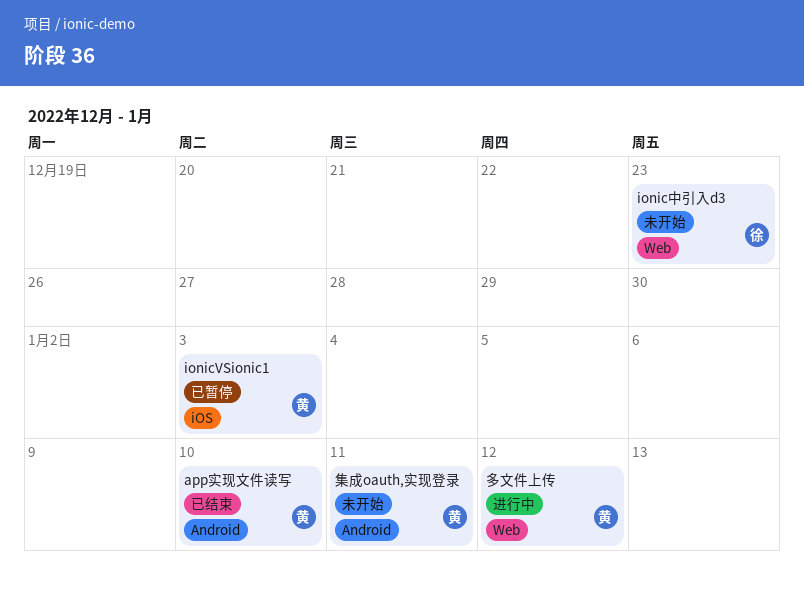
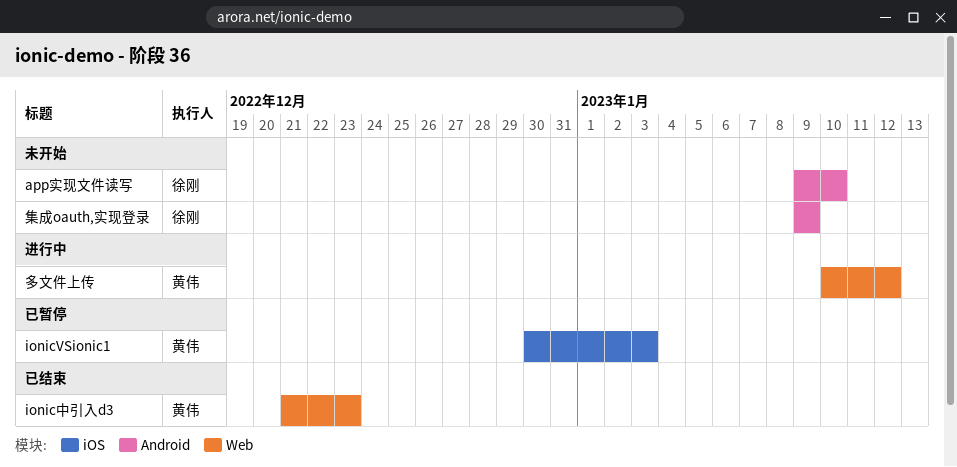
app实现文件读写, status: 已结束 -> 未开始
app实现文件读写, owner: 黄伟 -> 徐刚
ionic中引入d3, status: 未开始 -> 已结束
ionic中引入d3, owner: 徐刚 -> 黄伟
集成oauth,实现登录, owner: 黄伟 -> 徐刚
集成oauth,实现登录, due: Jan 11 -> Jan 9

